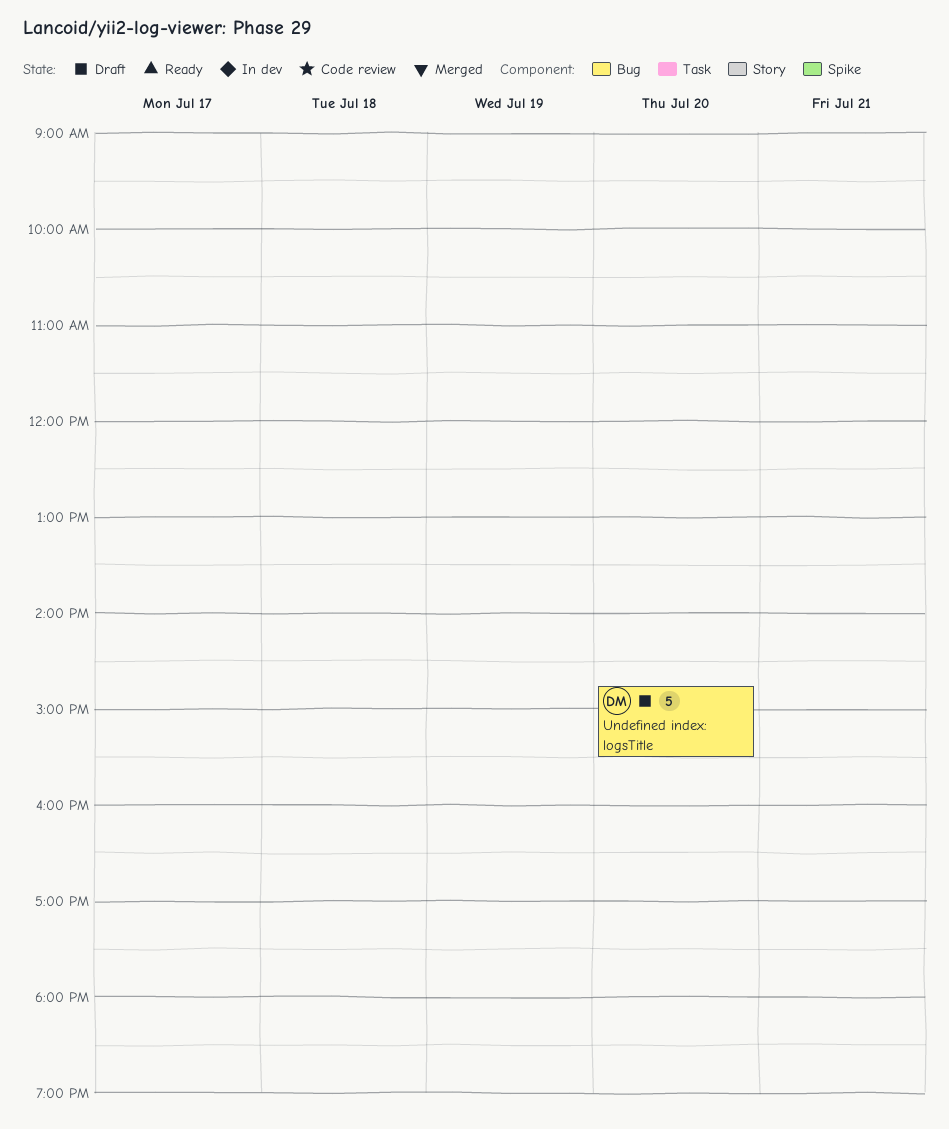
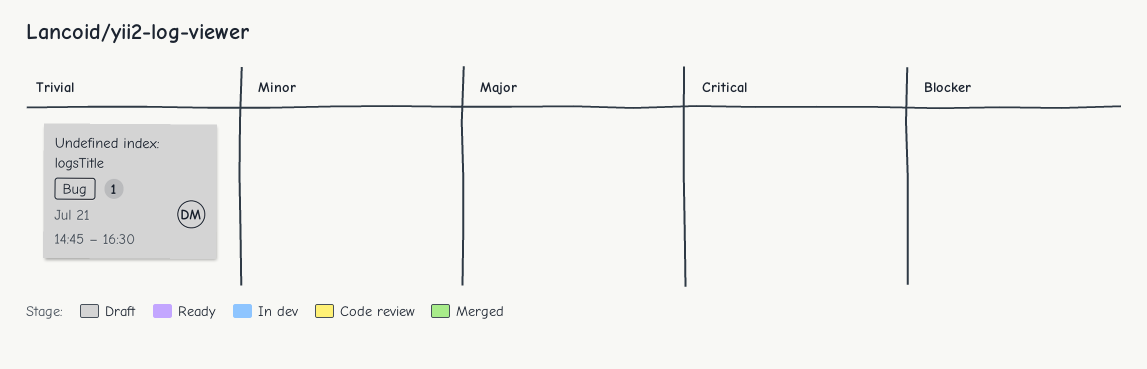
Undefined index: logsTitle, estimate: 5 -> 1
Undefined index: logsTitle, day: Jul 20 -> Jul 21
Undefined index: logsTitle, ends: 15:30 -> 16:30

